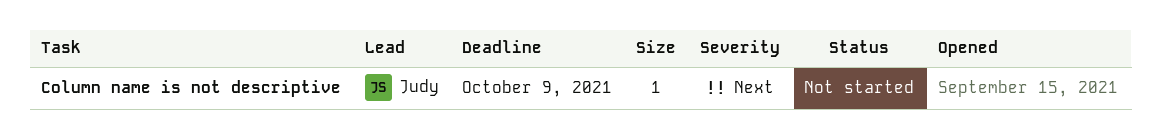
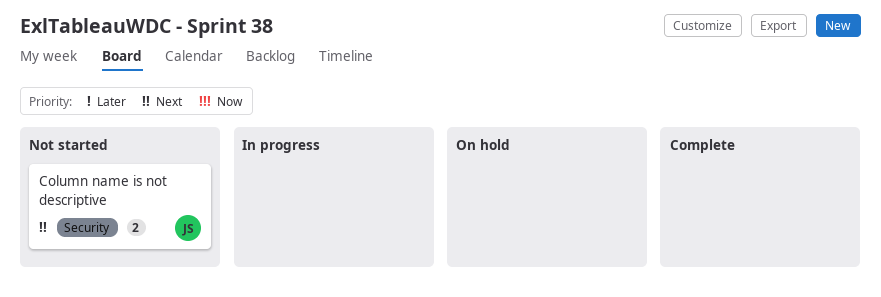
Column name is not descriptive, estimate: 1 -> 2

